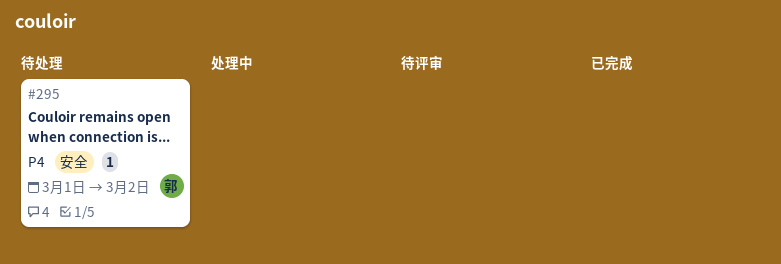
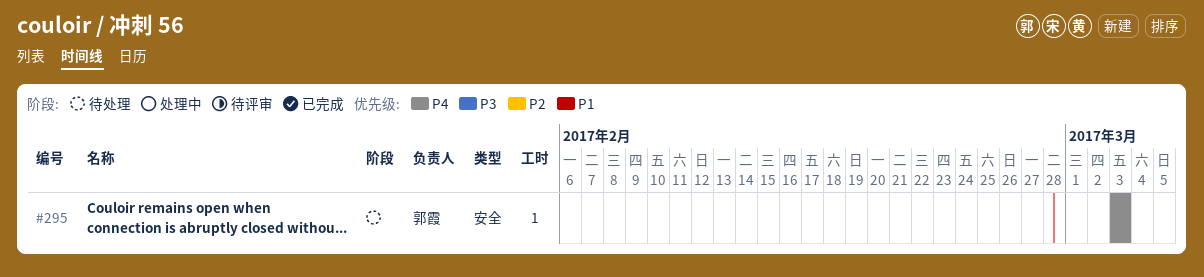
#295, start: Mar 1 -> Mar 3
#295, due: Mar 2 -> Mar 3

